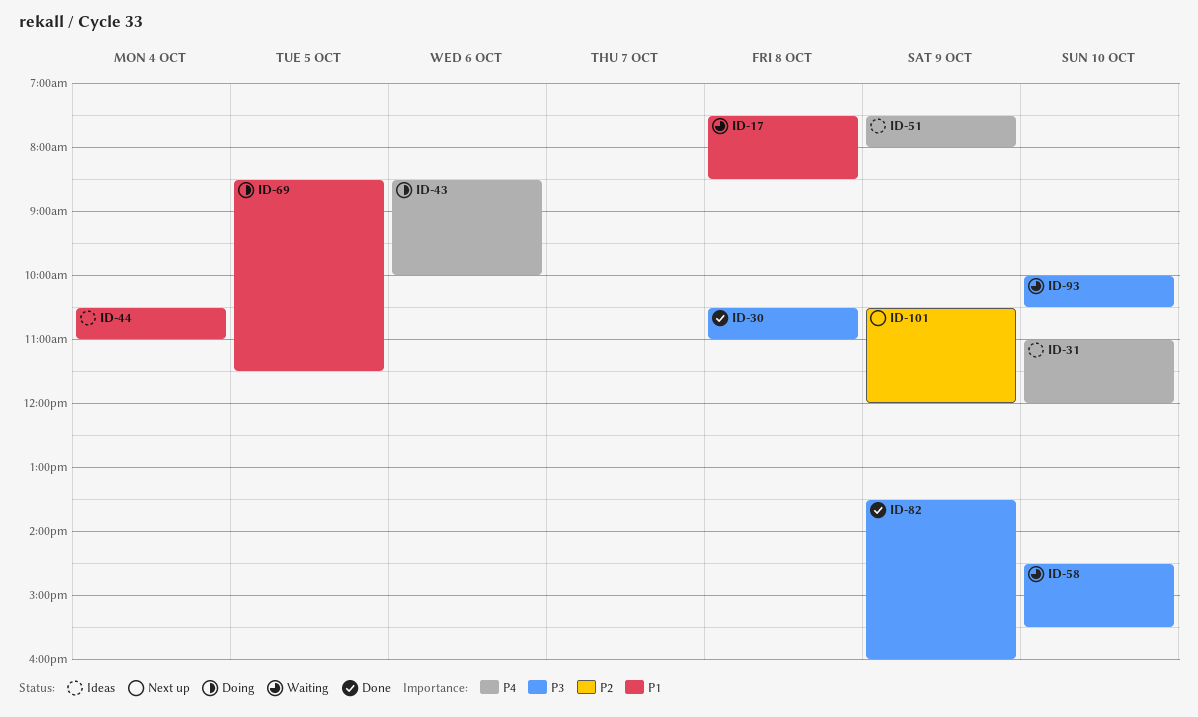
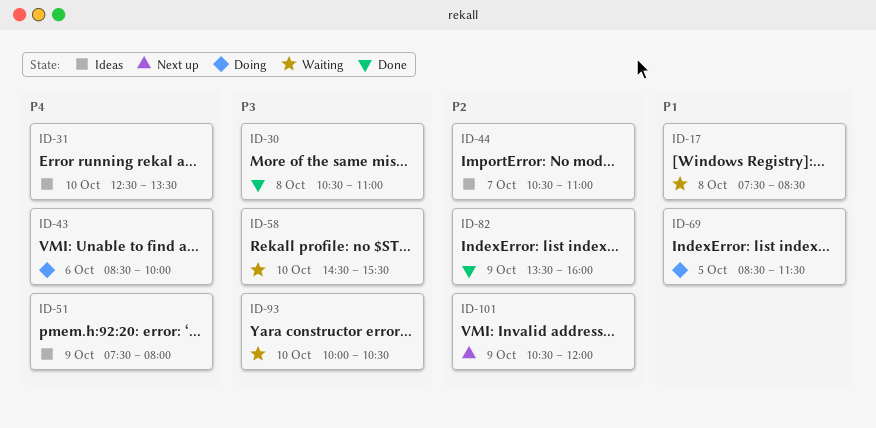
ID-31, begins: 11:00 -> 12:30
ID-31, ends: 12:00 -> 13:30
ID-44, priority: P1 -> P2
ID-44, day: Oct 4 -> Oct 7
ID-82, priority: P3 -> P2

